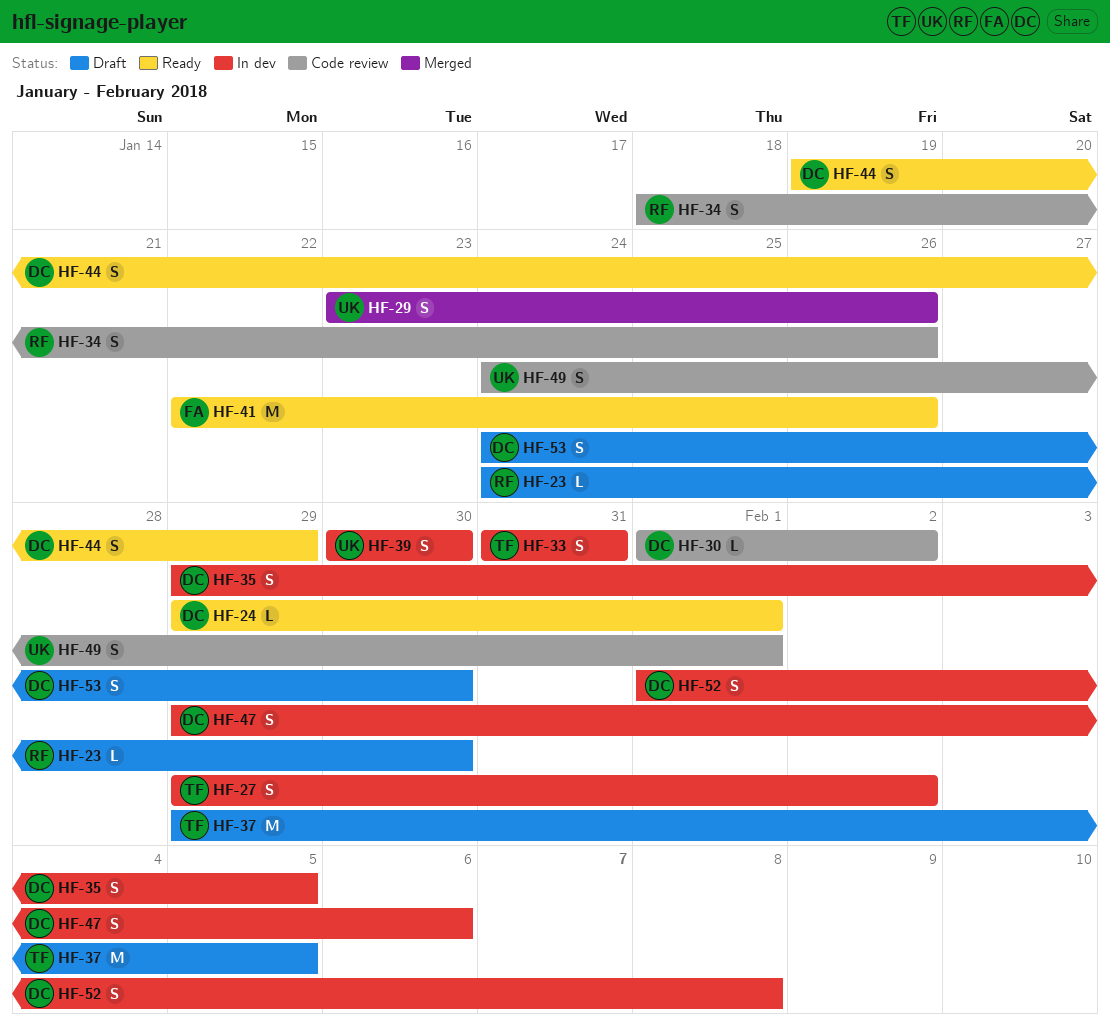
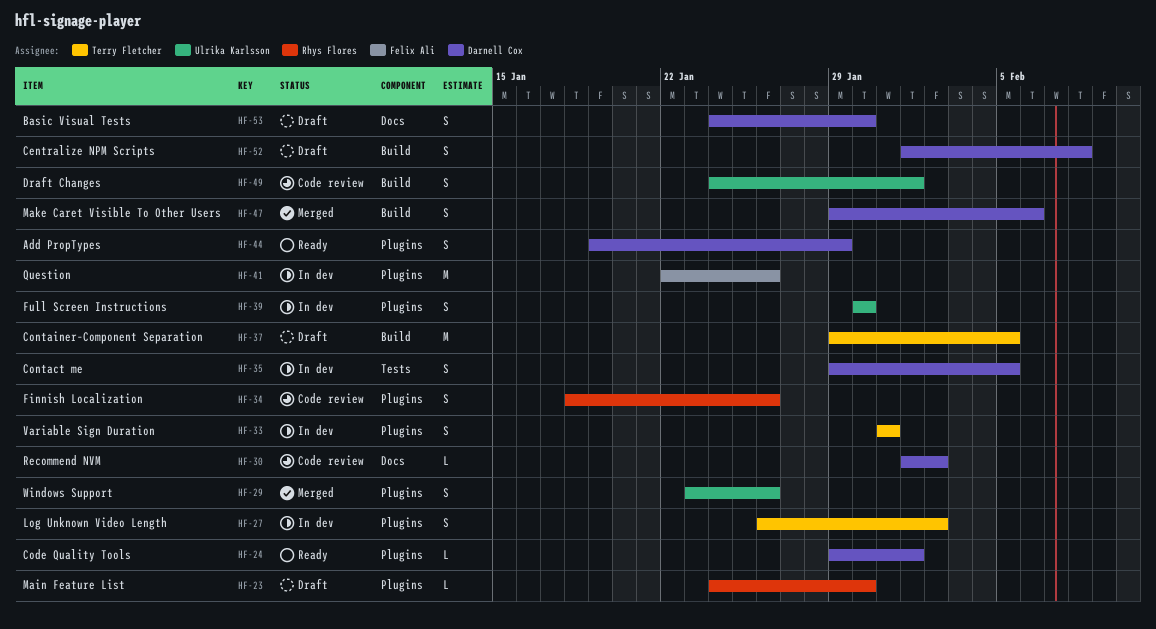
HF-27, start: Jan 29 -> Jan 26
HF-41, status: Ready -> In dev
HF-47, status: In dev -> Merged
HF-52, status: In dev -> Draft

